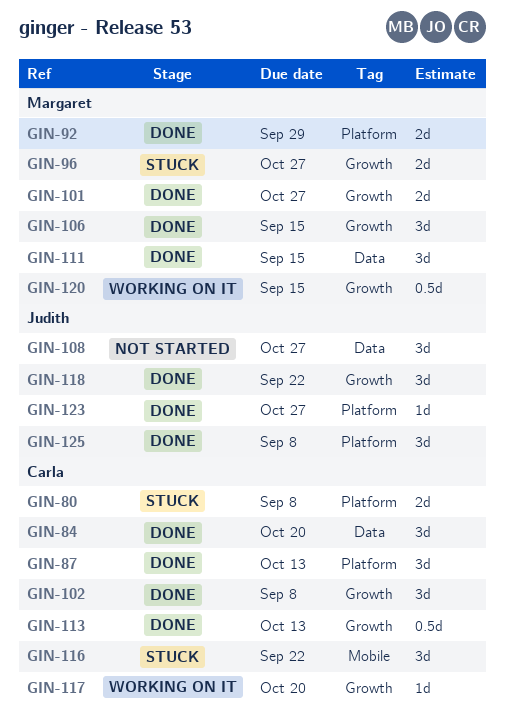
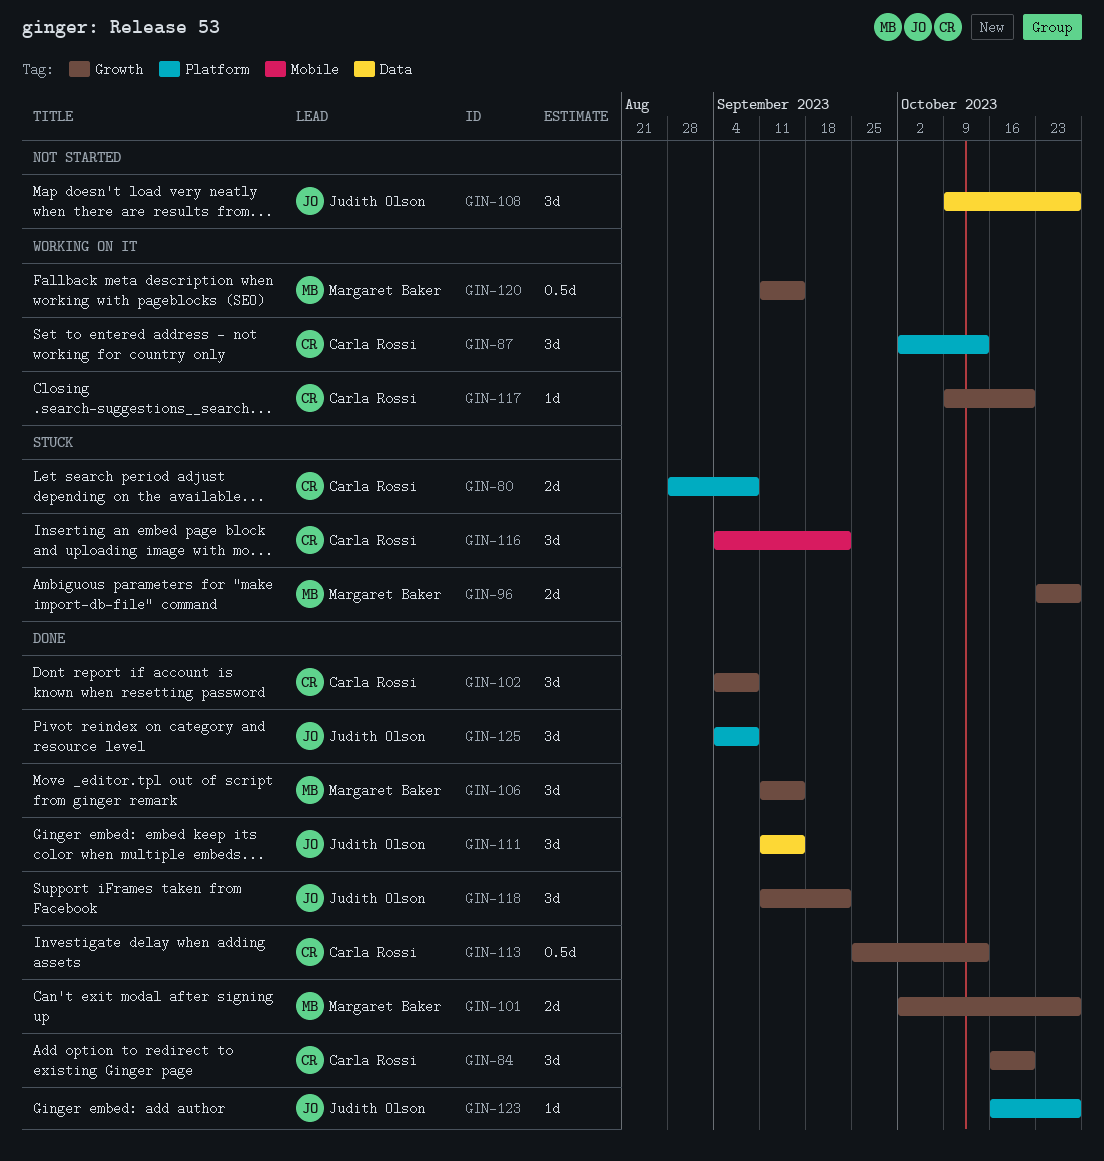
GIN-84, label: Data -> Growth
GIN-87, status: Done -> Working on it
GIN-92: present -> none
GIN-111, owner: Margaret Baker -> Judith Olson

